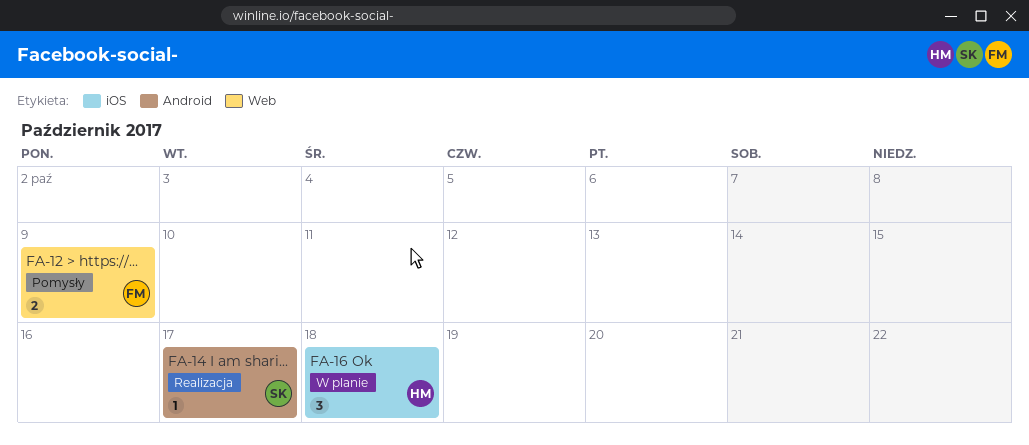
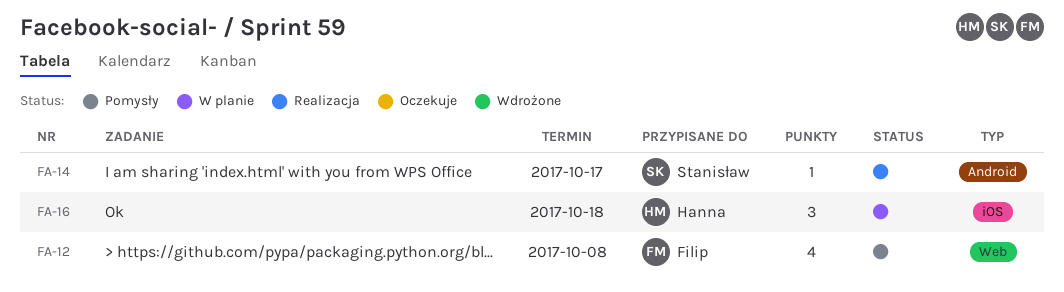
FA-12, estimate: 2 -> 4
FA-12, due: Oct 9 -> Oct 8

